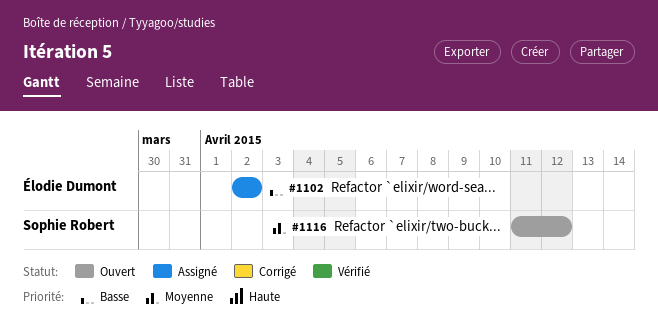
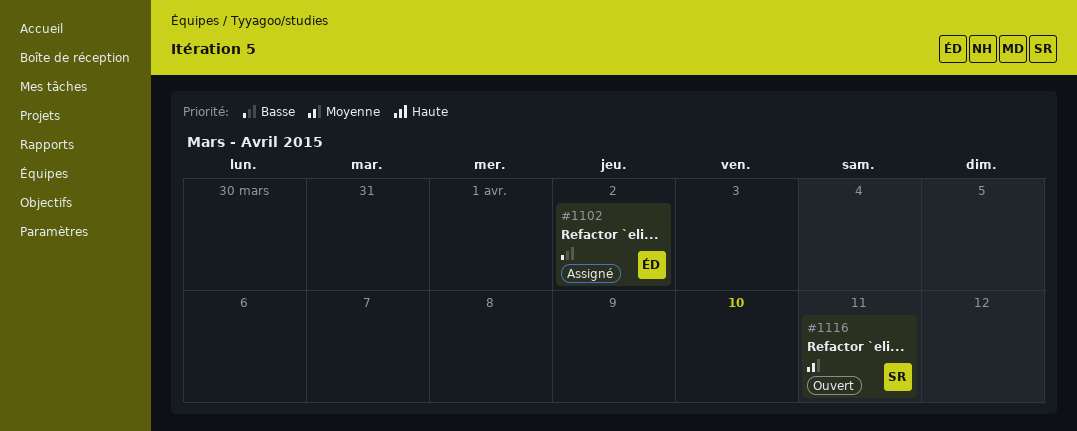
#1116, due: Apr 12 -> Apr 11

